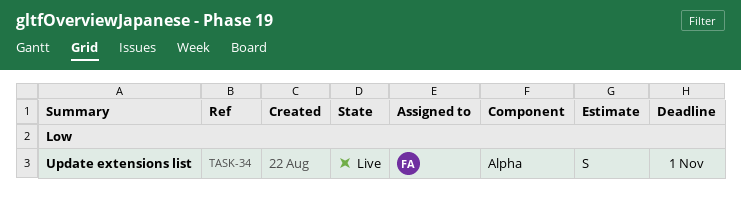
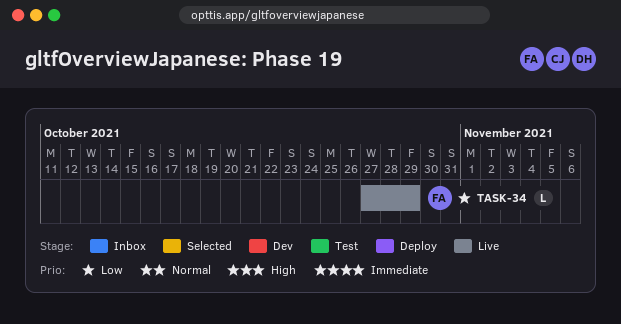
TASK-34, estimate: S -> L
TASK-34, due: Nov 1 -> Oct 29

